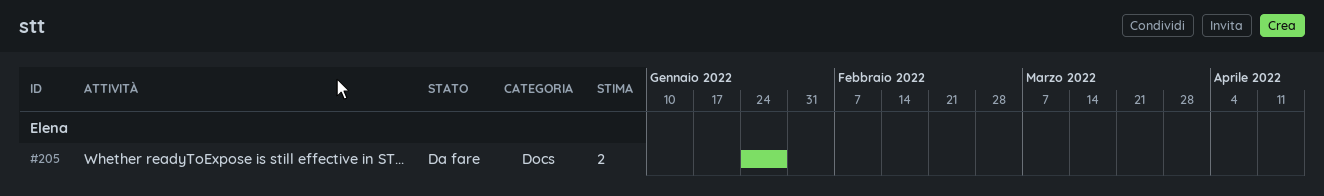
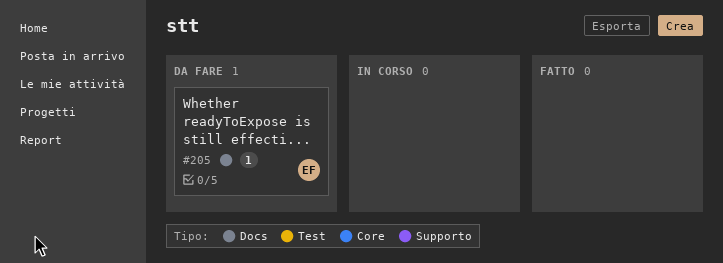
#205, estimate: 2 -> 1

